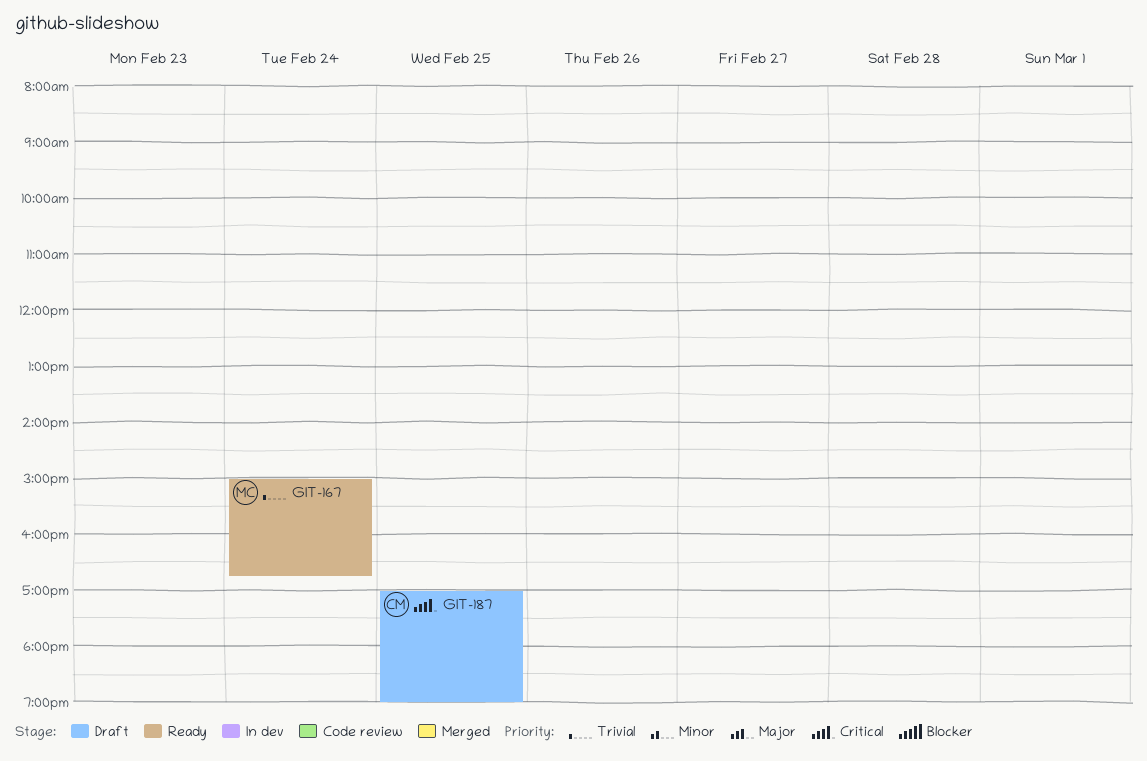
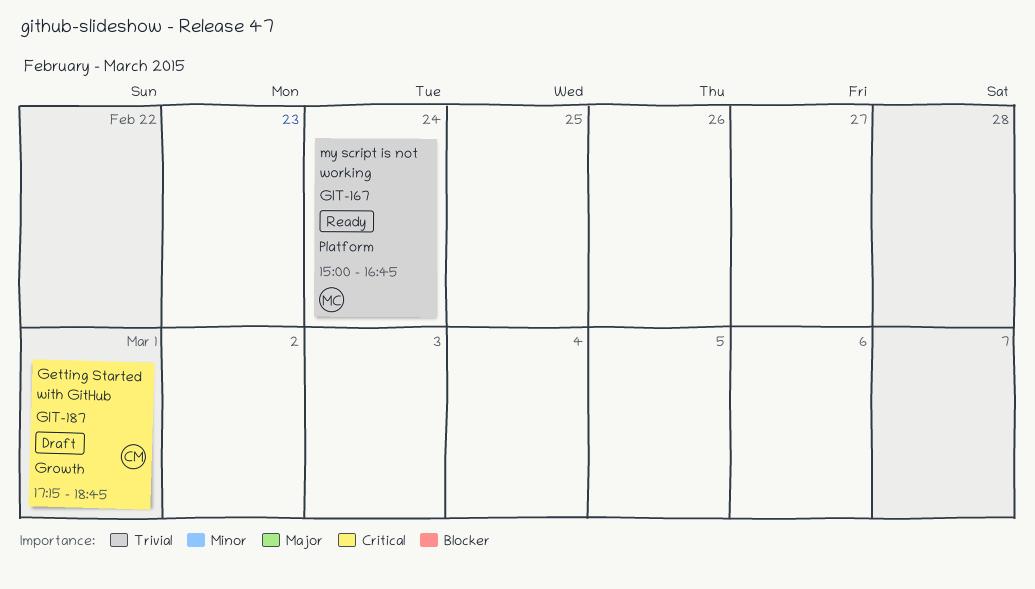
GIT-187, day: Feb 25 -> Mar 1
GIT-187, begins: 17:00 -> 17:15
GIT-187, ends: 19:00 -> 18:45

